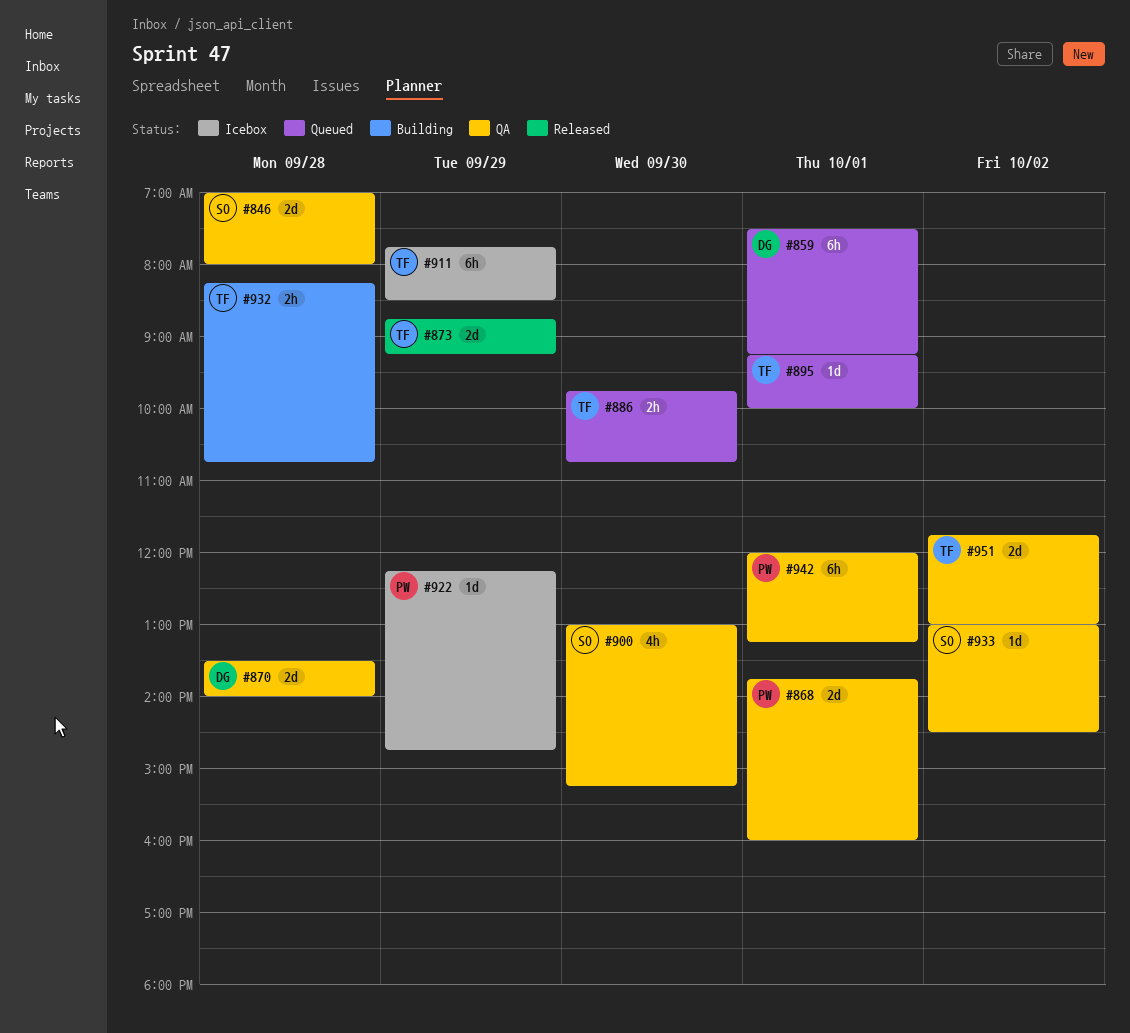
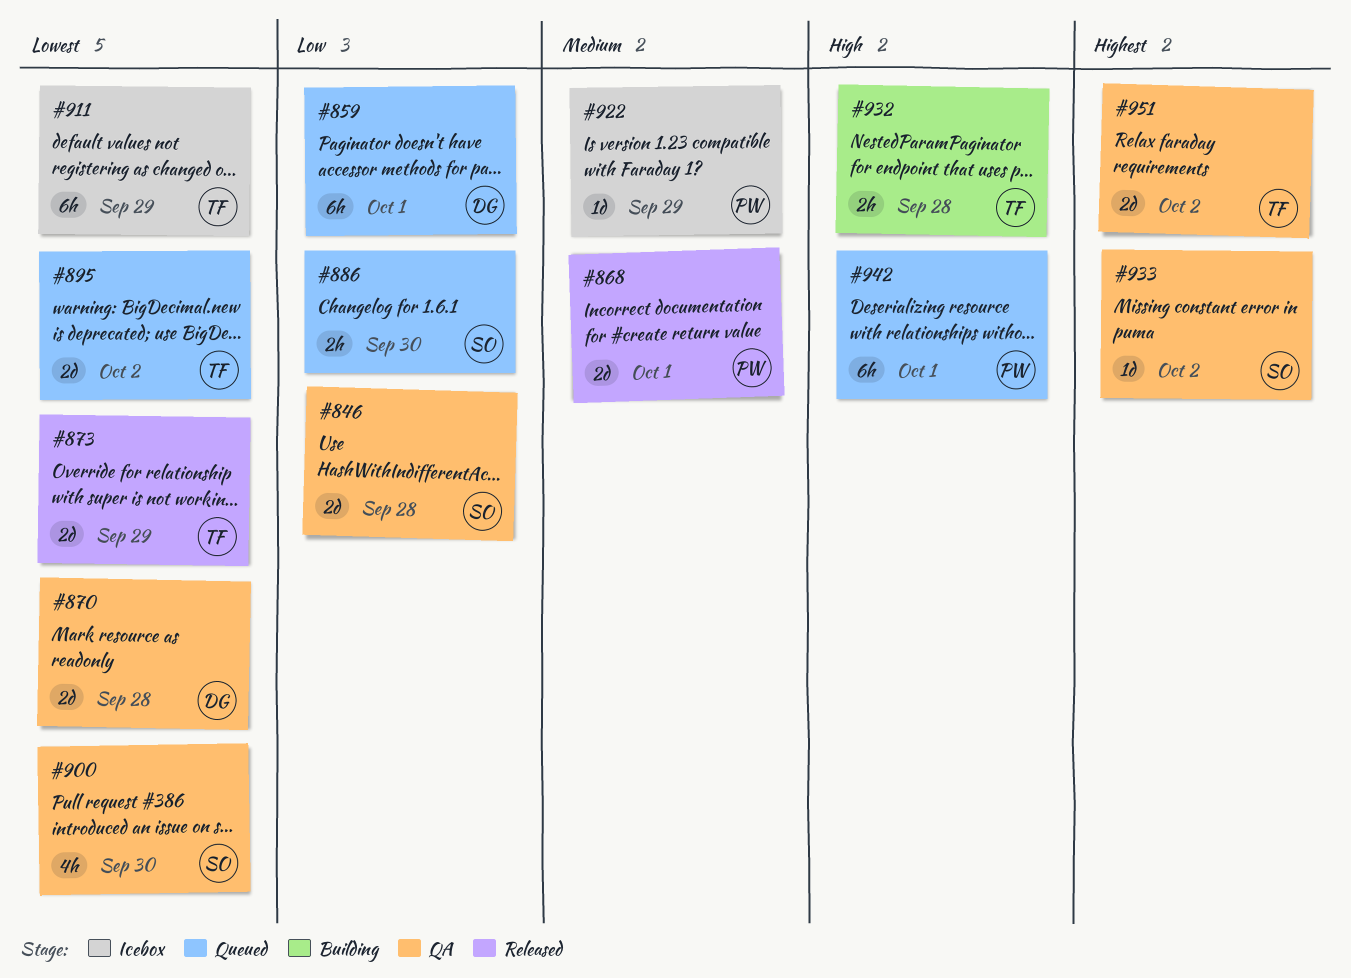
#868, status: QA -> Released
#886, owner: TF -> SO
#895, estimate: 1d -> 2d
#895, day: Oct 1 -> Oct 2
#942, status: QA -> Queued

